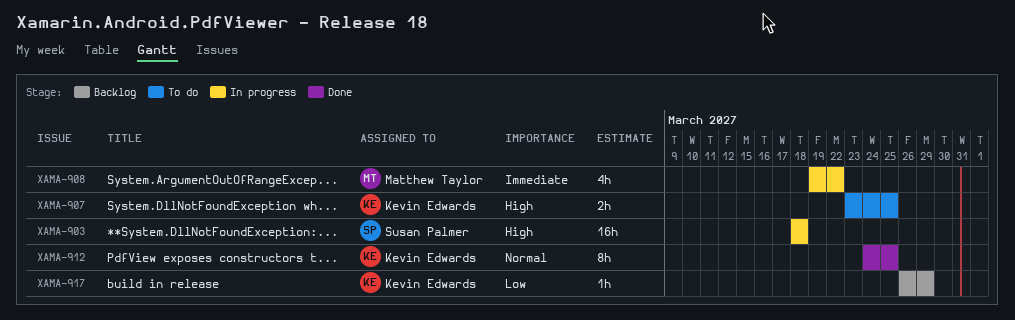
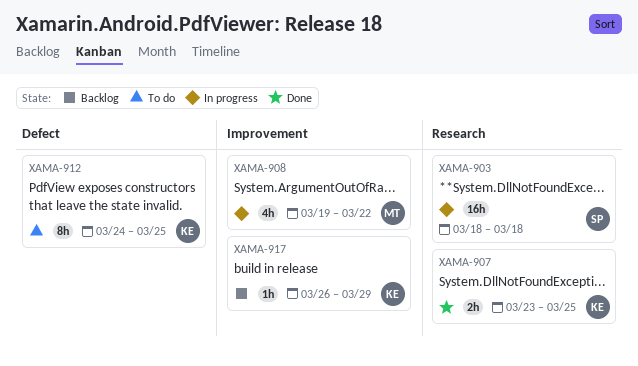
XAMA-907, status: To do -> Done
XAMA-912, status: Done -> To do

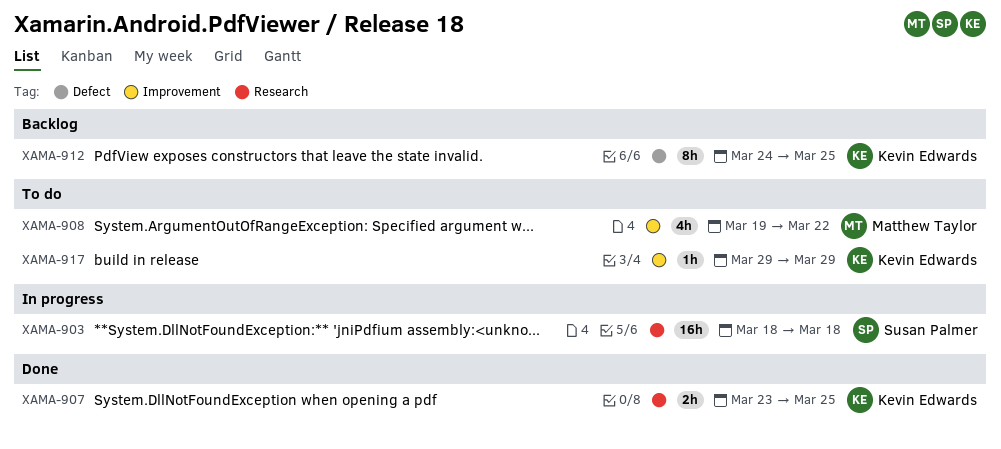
XAMA-908, status: In progress -> To do
XAMA-912, status: To do -> Backlog
XAMA-917, status: Backlog -> To do
XAMA-917, start: Mar 26 -> Mar 29

